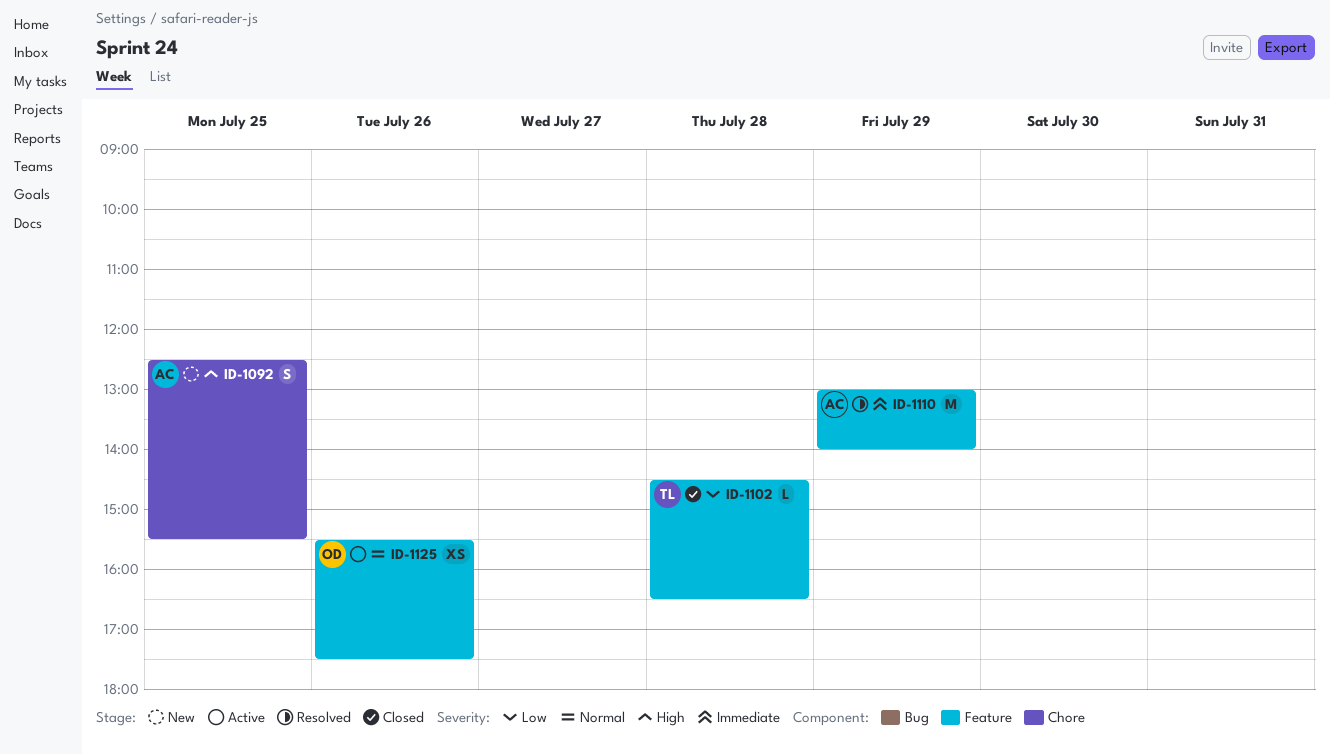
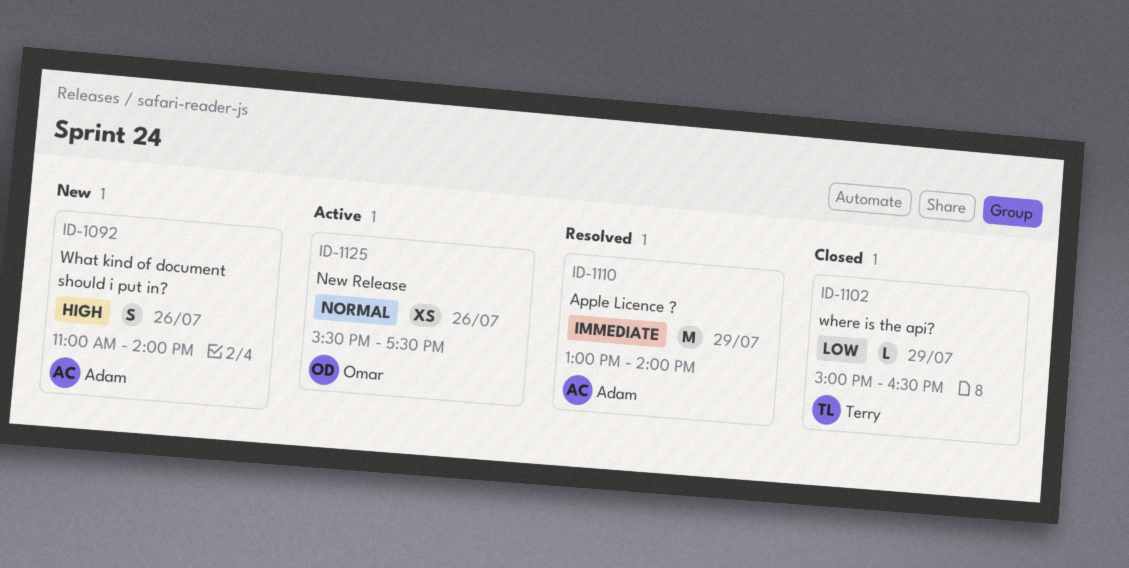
ID-1092, day: Jul 25 -> Jul 26
ID-1092, begins: 12:30 -> 11:00
ID-1092, ends: 15:30 -> 14:00
ID-1102, day: Jul 28 -> Jul 29
ID-1102, begins: 14:30 -> 15:00

